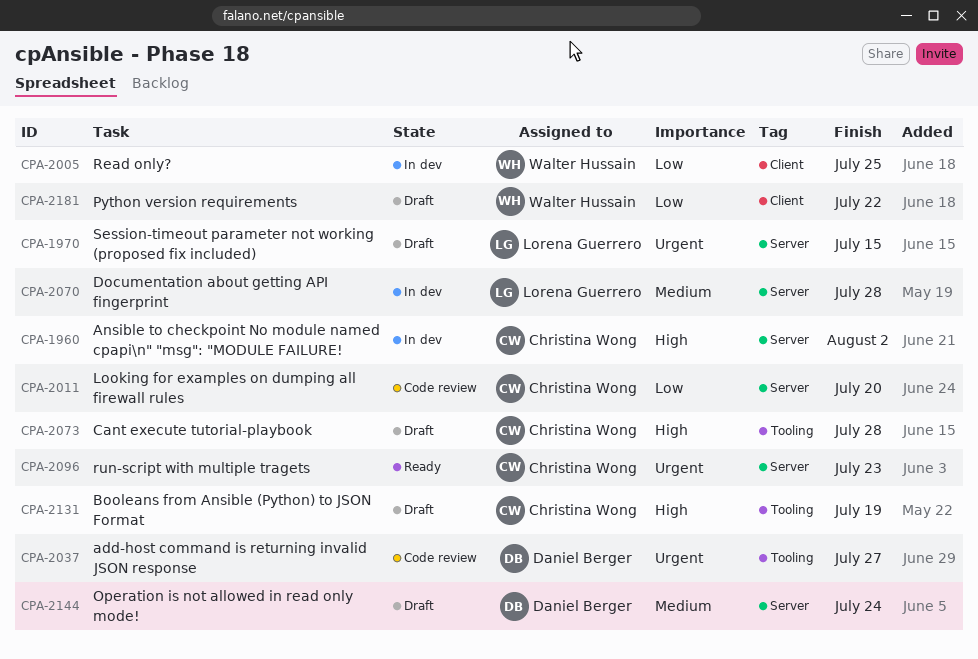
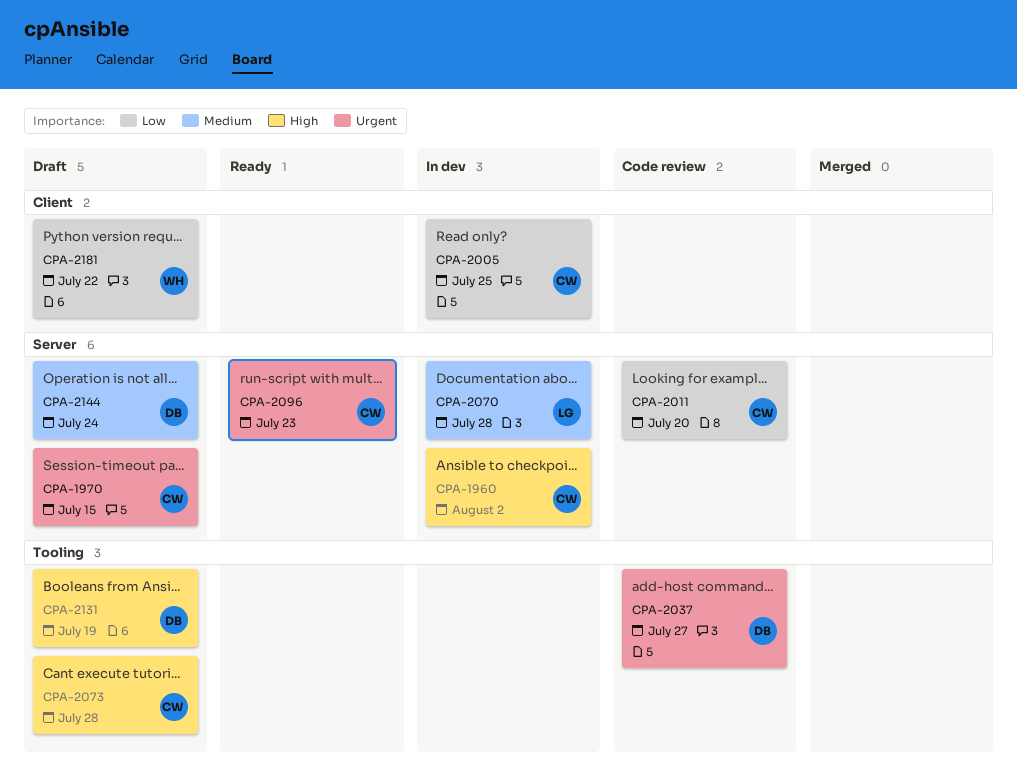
CPA-1970, owner: Lorena Guerrero -> Christina Wong
CPA-2005, owner: Walter Hussain -> Christina Wong
CPA-2131, owner: Christina Wong -> Daniel Berger

